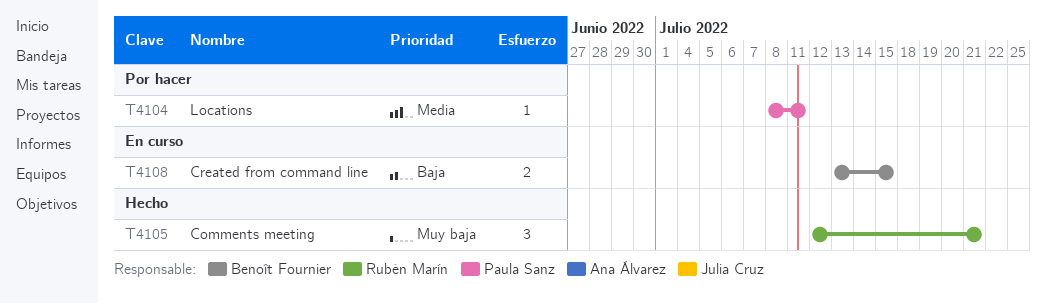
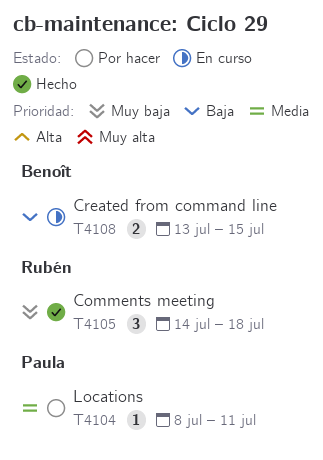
T4105, start: Jul 12 -> Jul 14
T4105, due: Jul 21 -> Jul 18

